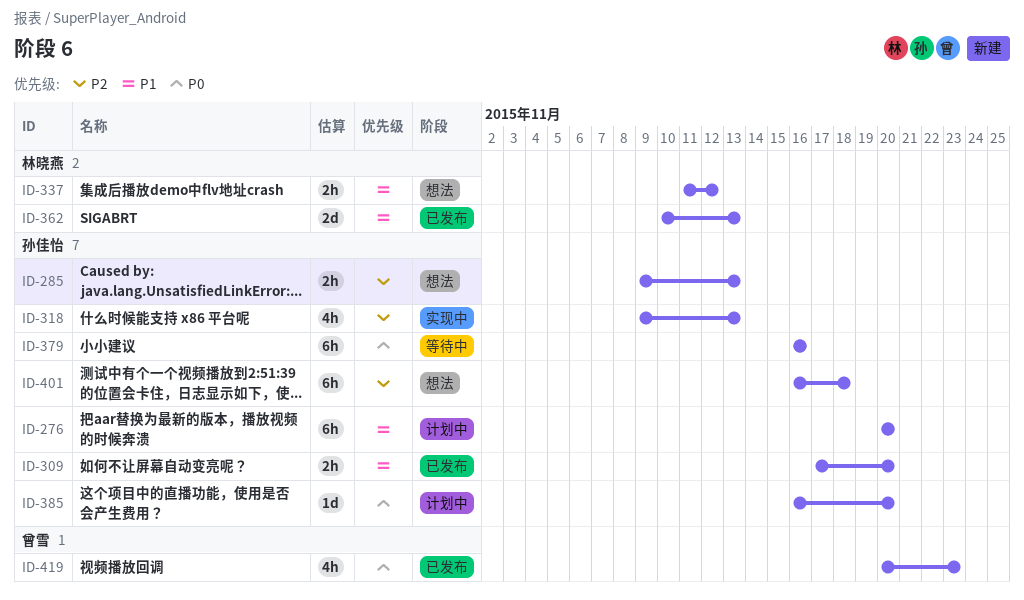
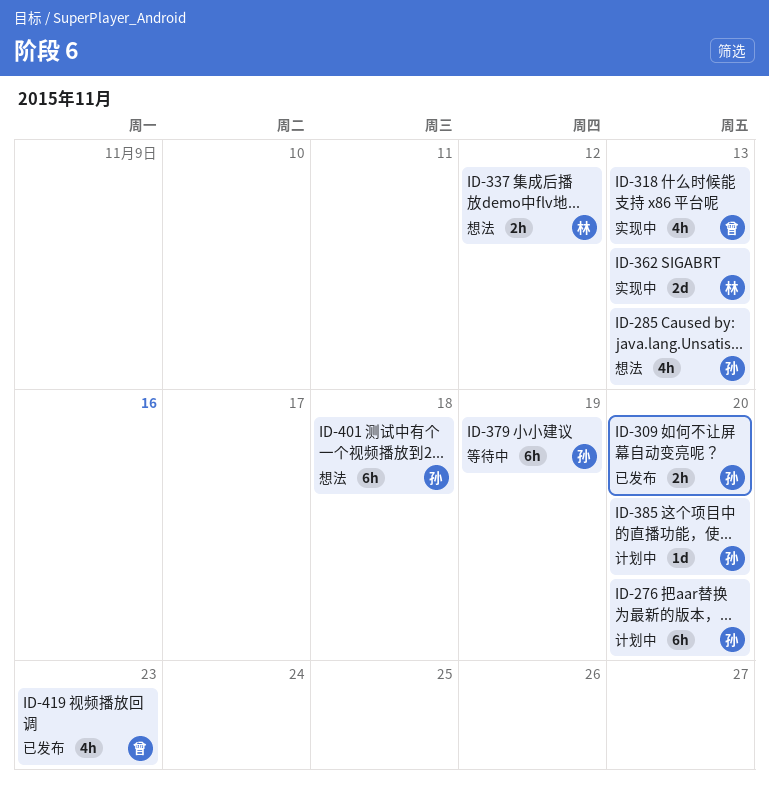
ID-285, estimate: 2h -> 4h
ID-318, owner: 孙佳怡 -> 曾雪
ID-362, status: 已发布 -> 实现中
ID-379, due: Nov 16 -> Nov 19

